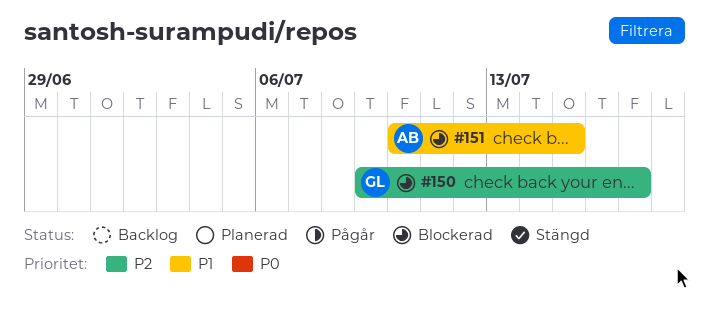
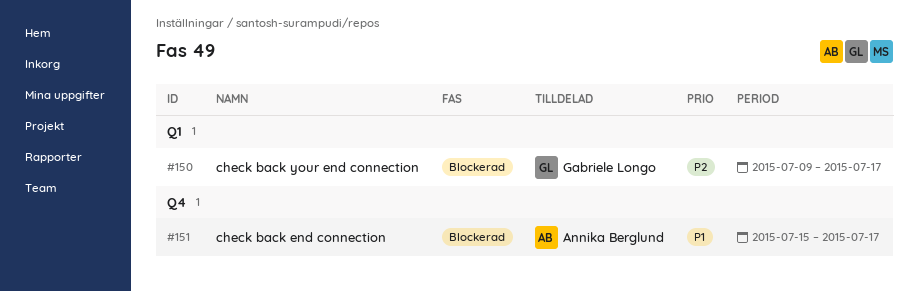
#151, start: Jul 10 -> Jul 15
#151, due: Jul 15 -> Jul 17

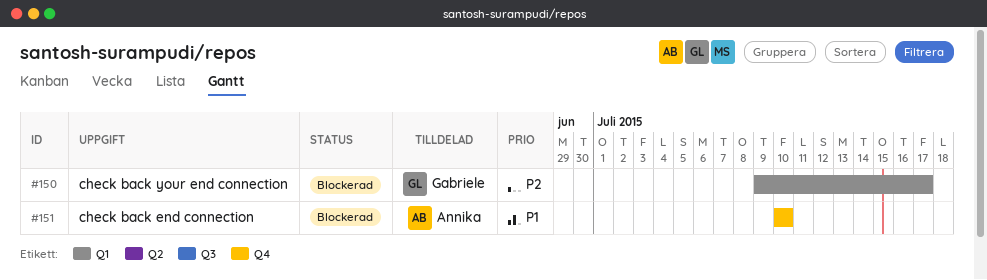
#151, start: Jul 15 -> Jul 10
#151, due: Jul 17 -> Jul 10

